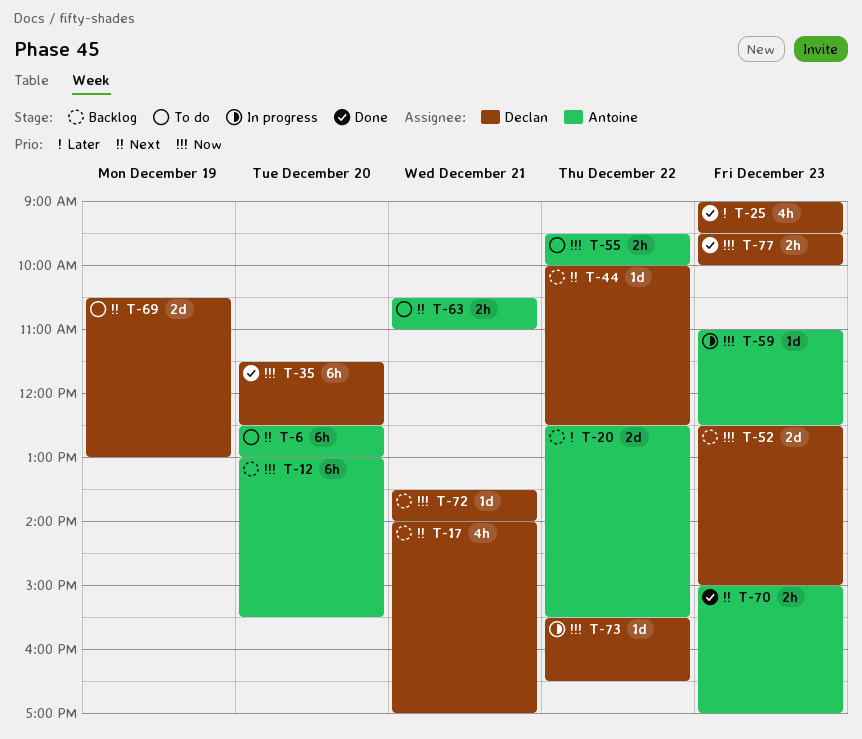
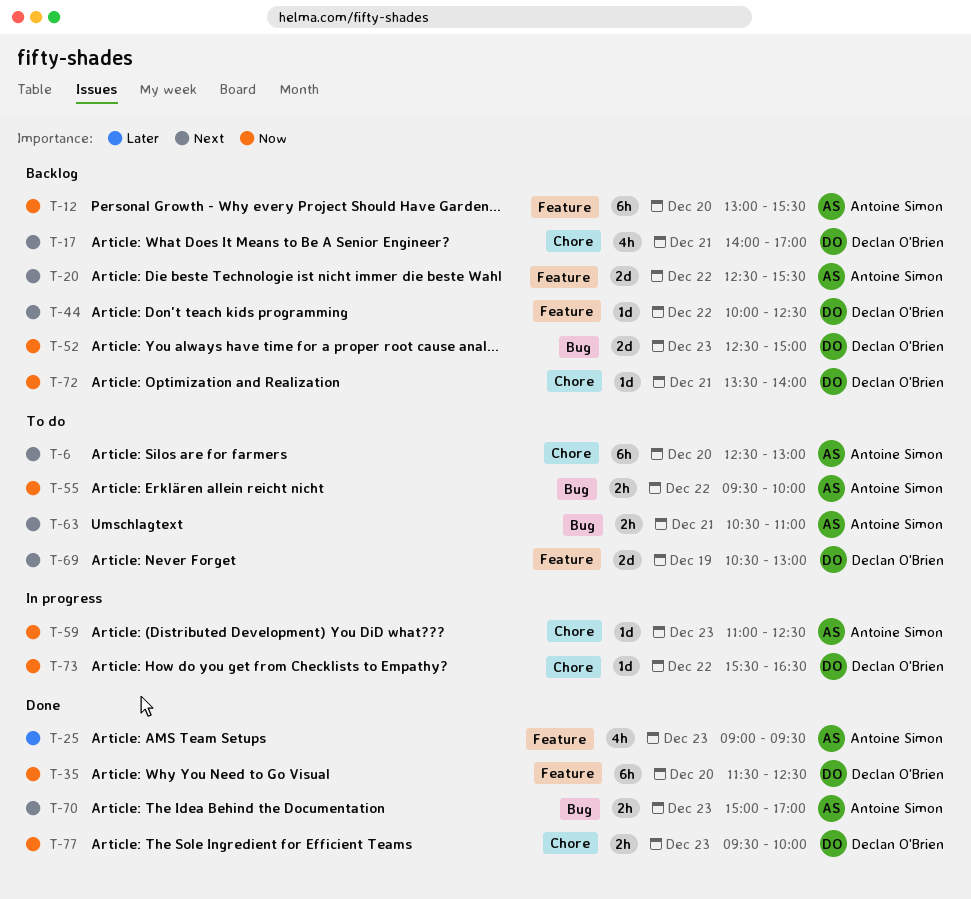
T-20, priority: Later -> Next
T-25, owner: Declan O'Brien -> Antoine Simon

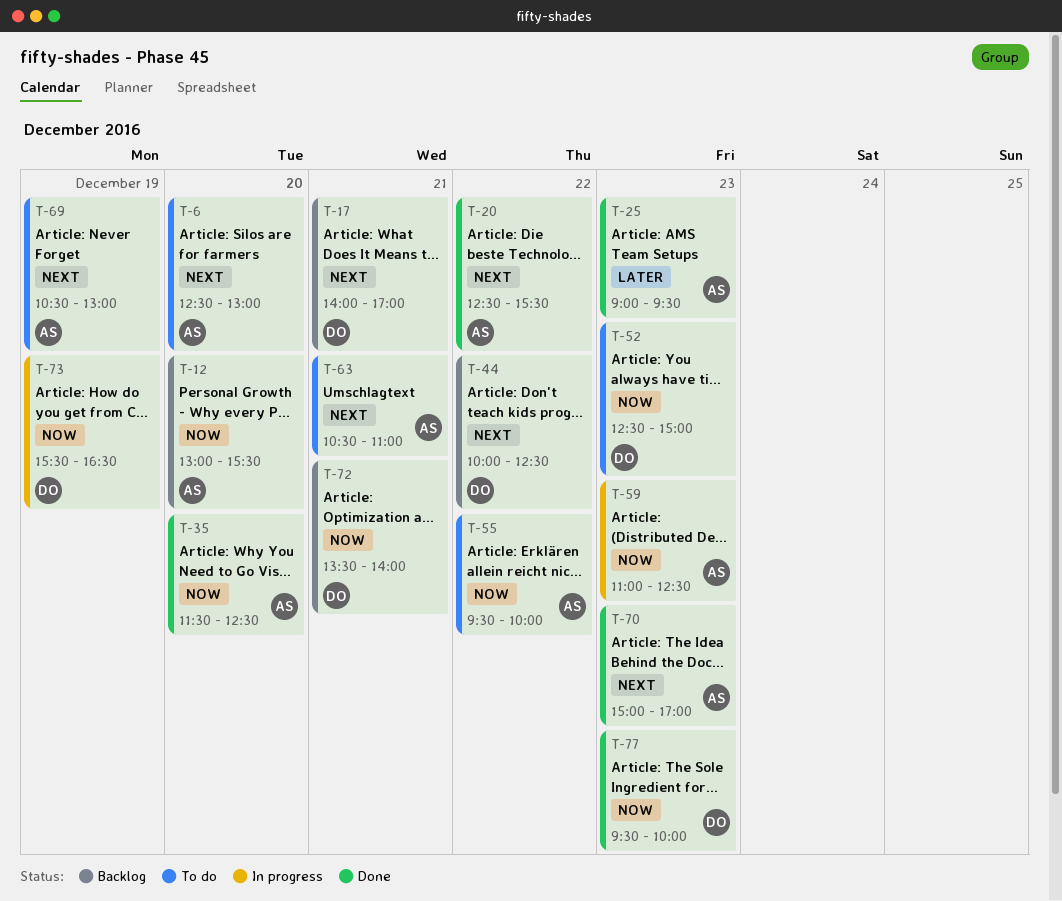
T-20, status: Backlog -> Done
T-35, owner: Declan O'Brien -> Antoine Simon
T-52, status: Backlog -> To do
T-69, owner: Declan O'Brien -> Antoine Simon
T-73, day: Dec 22 -> Dec 19

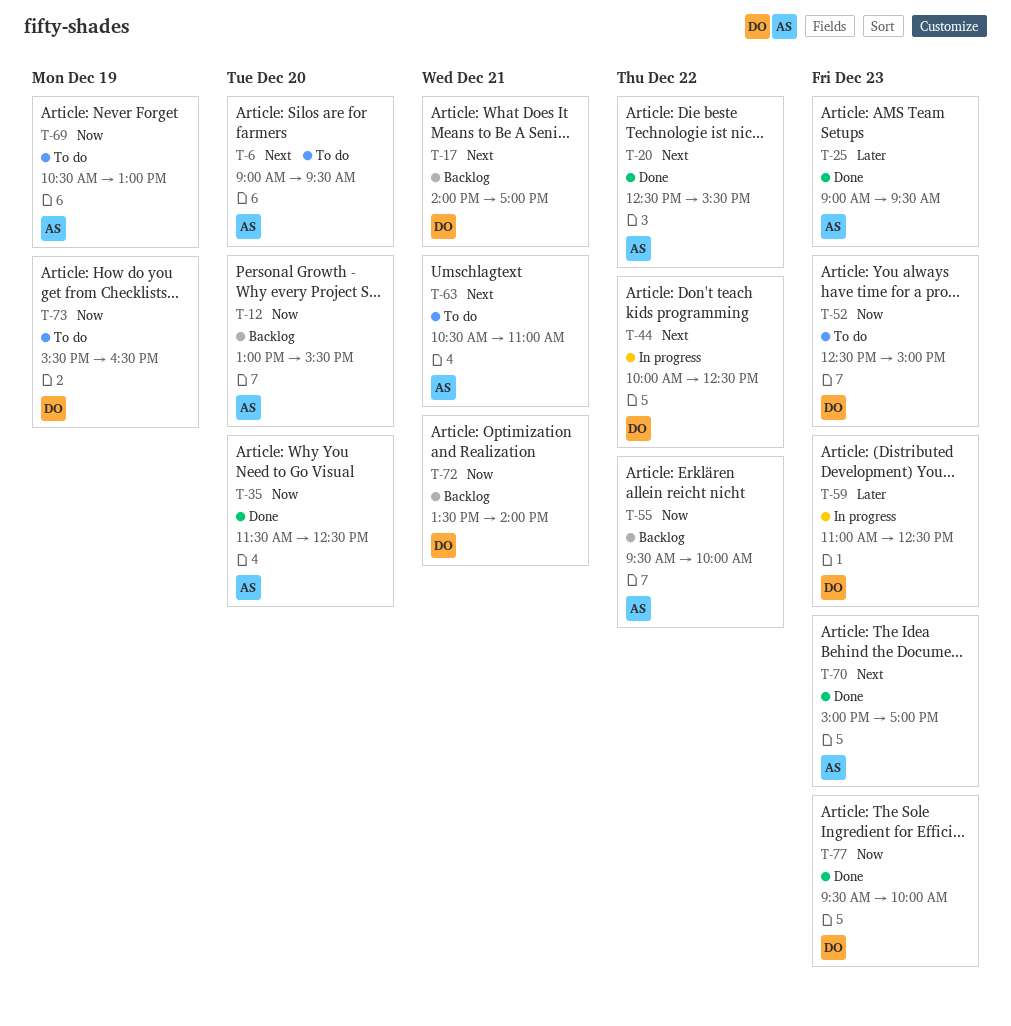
T-6, begins: 12:30 -> 09:00
T-6, ends: 13:00 -> 09:30
T-44, status: Backlog -> In progress
T-55, status: To do -> Backlog
T-59, owner: AS -> DO
T-59, priority: Now -> Later
T-69, priority: Next -> Now
T-73, status: In progress -> To do

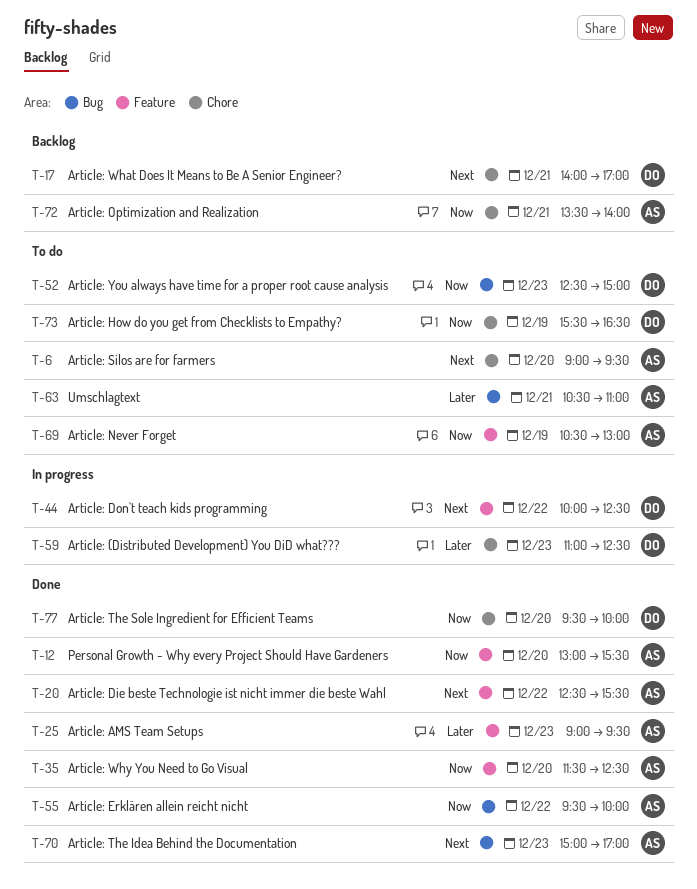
T-12, status: Backlog -> Done
T-55, status: Backlog -> Done
T-63, priority: Next -> Later
T-72, owner: DO -> AS
T-77, day: Dec 23 -> Dec 20

